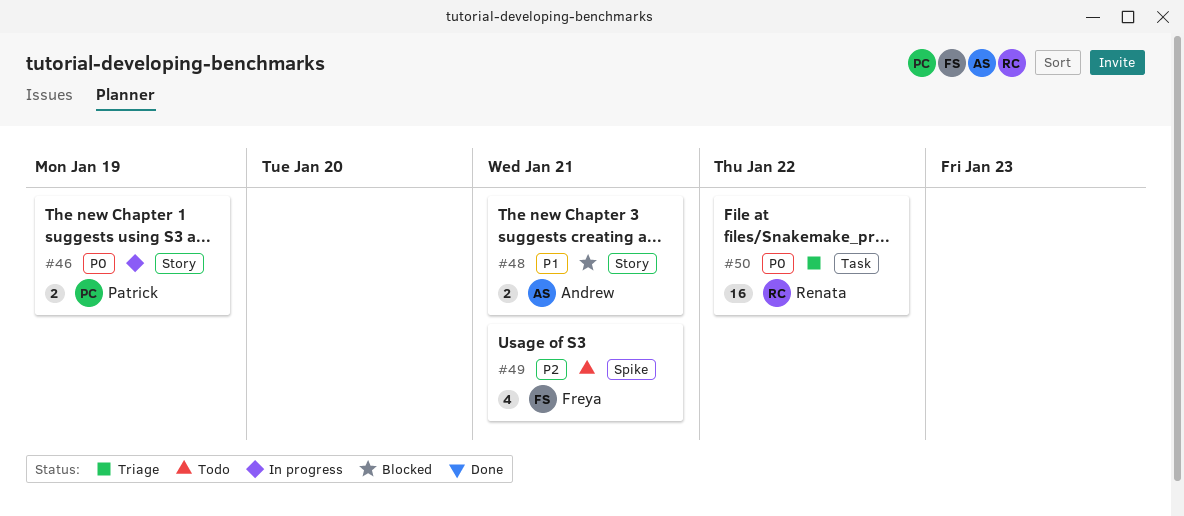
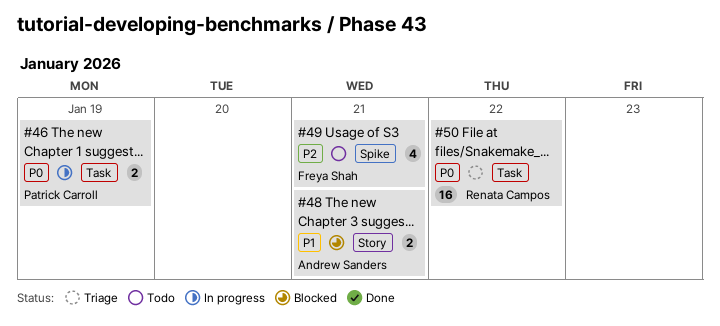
#46, label: Story -> Task

